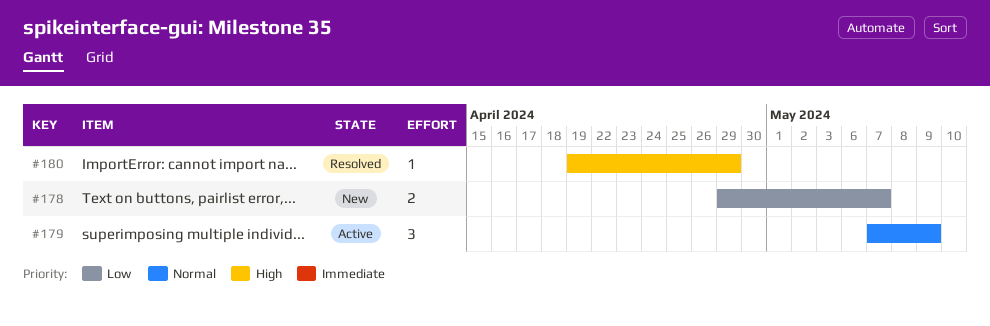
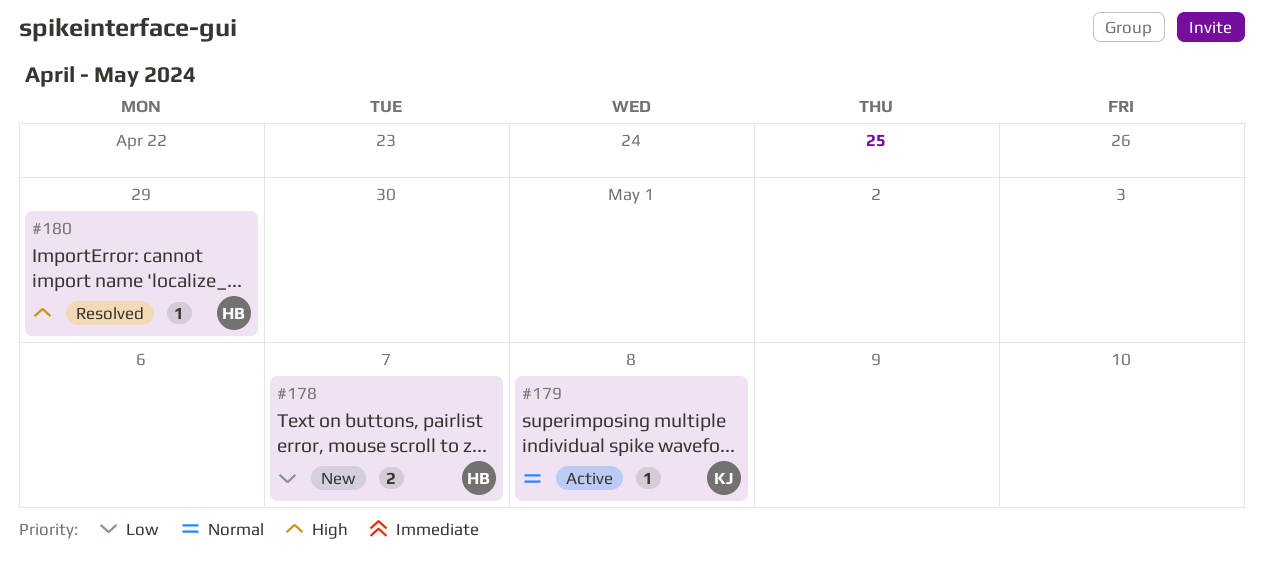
#179, estimate: 3 -> 1
#179, due: May 9 -> May 8

